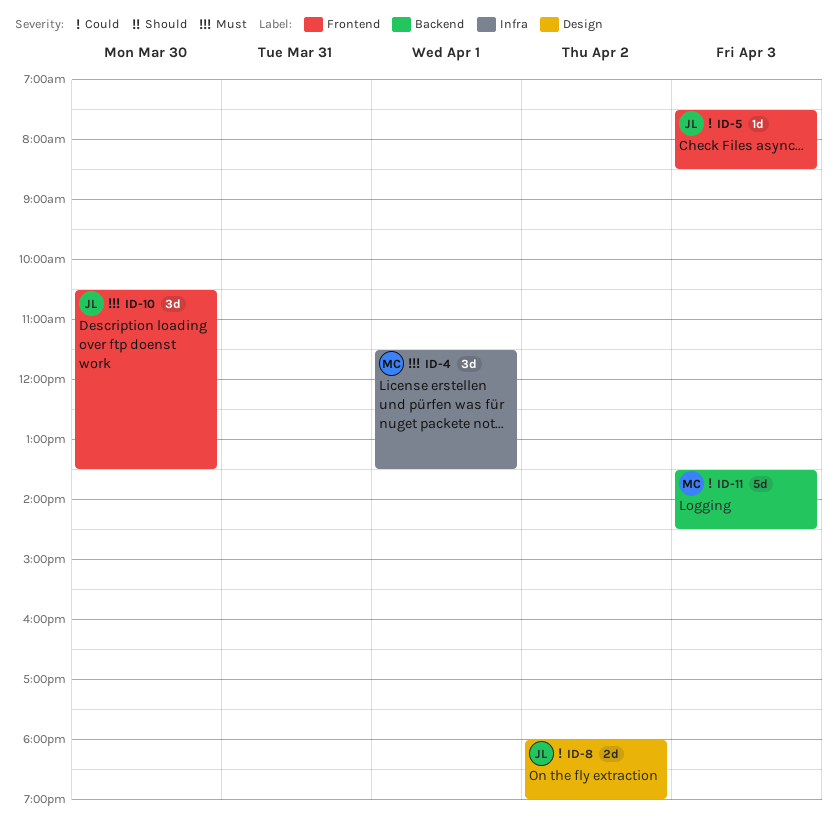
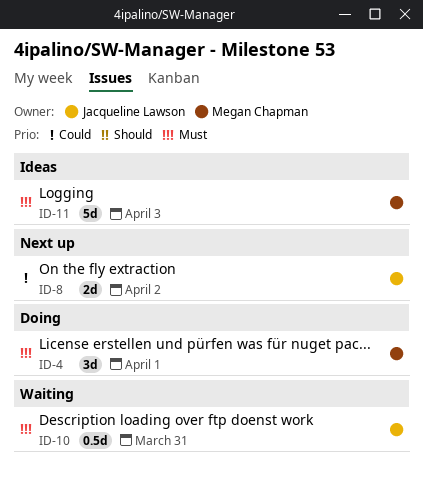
ID-5: present -> none
ID-10, estimate: 3d -> 0.5d
ID-10, day: Mar 30 -> Mar 31
ID-11, priority: Could -> Must

